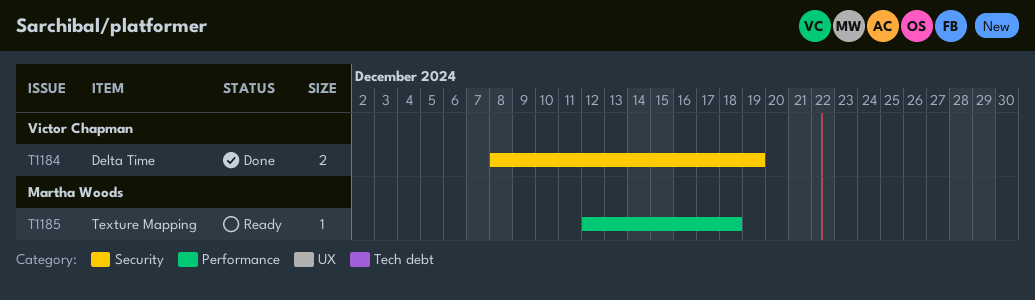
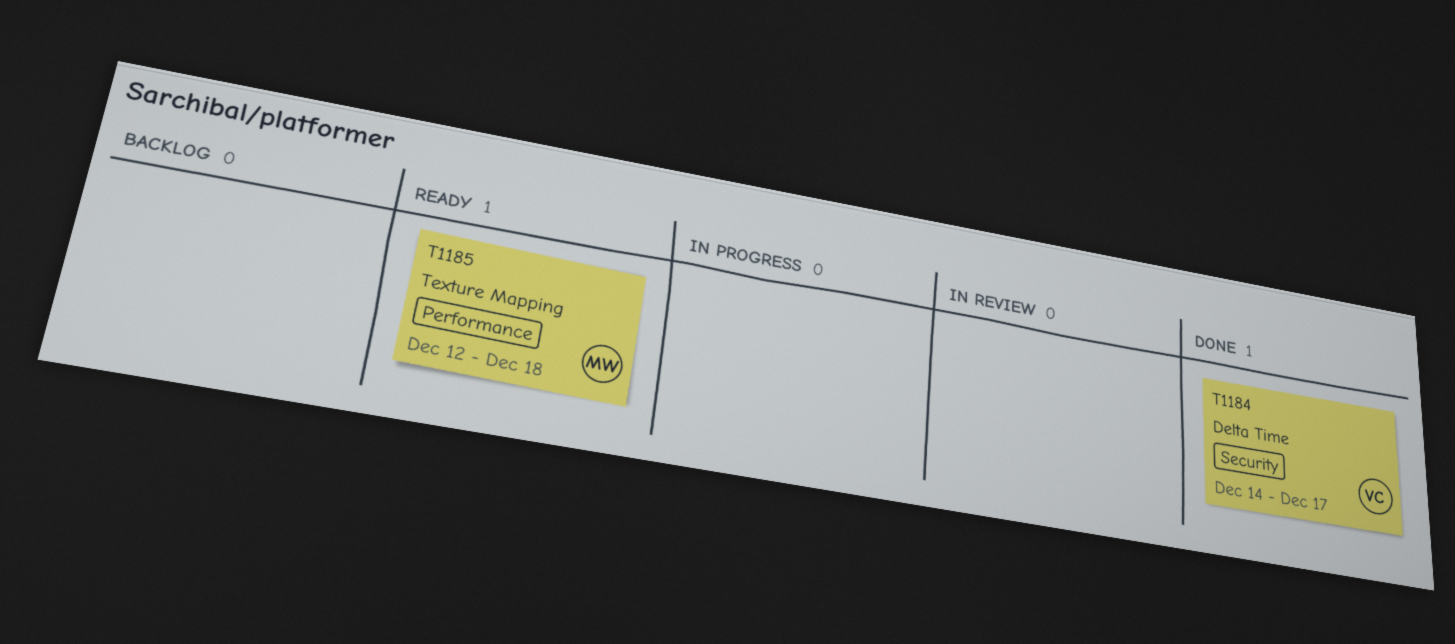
T1184, start: Dec 8 -> Dec 14
T1184, due: Dec 19 -> Dec 17

